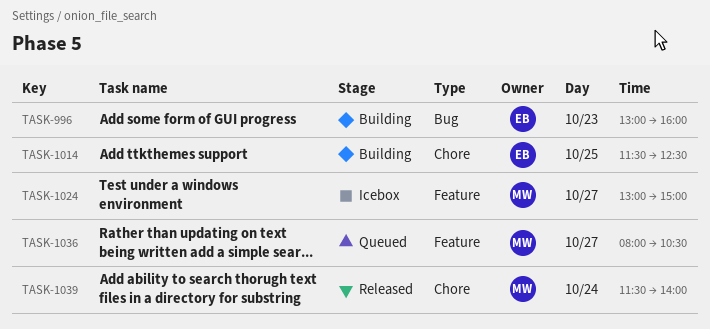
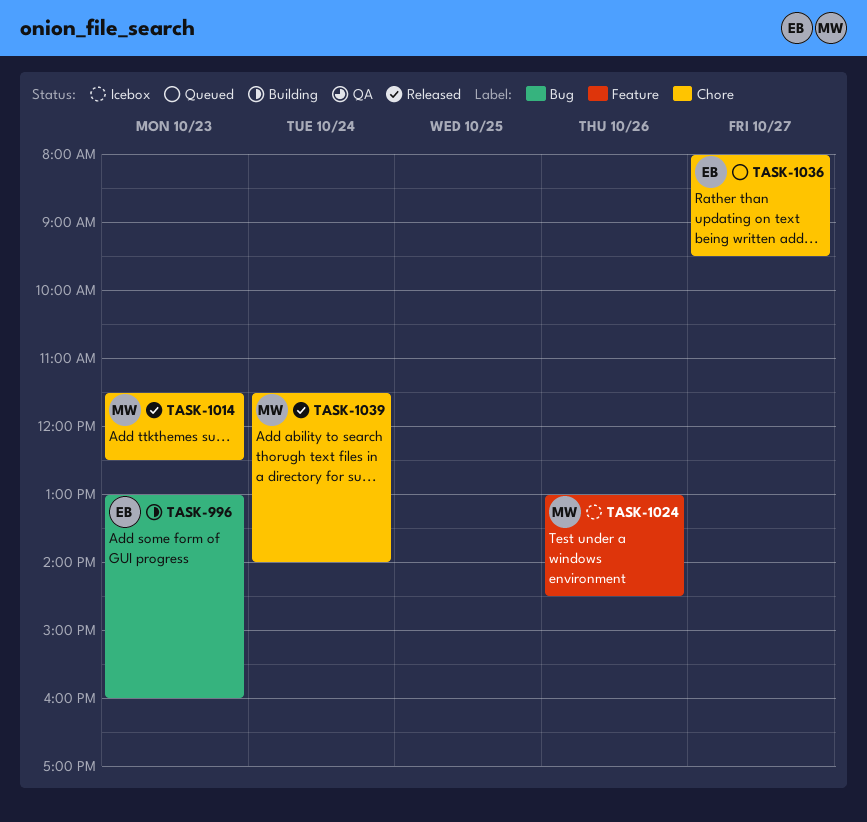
TASK-1014, status: Building -> Released
TASK-1014, owner: EB -> MW
TASK-1014, day: Oct 25 -> Oct 23
TASK-1024, day: Oct 27 -> Oct 26
TASK-1024, ends: 15:00 -> 14:30
TASK-1036, owner: MW -> EB
TASK-1036, label: Feature -> Chore
TASK-1036, ends: 10:30 -> 09:30

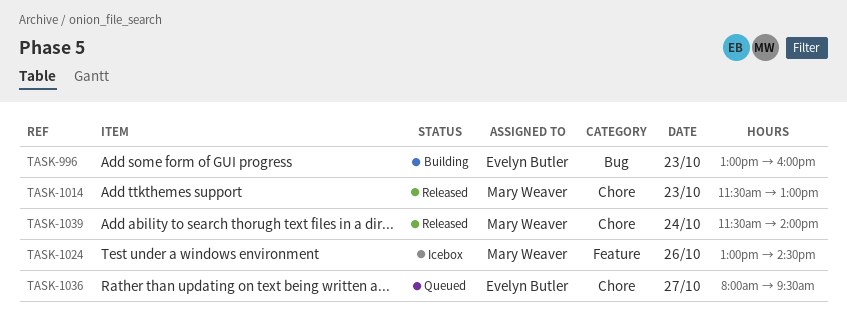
TASK-1014, ends: 12:30 -> 13:00

